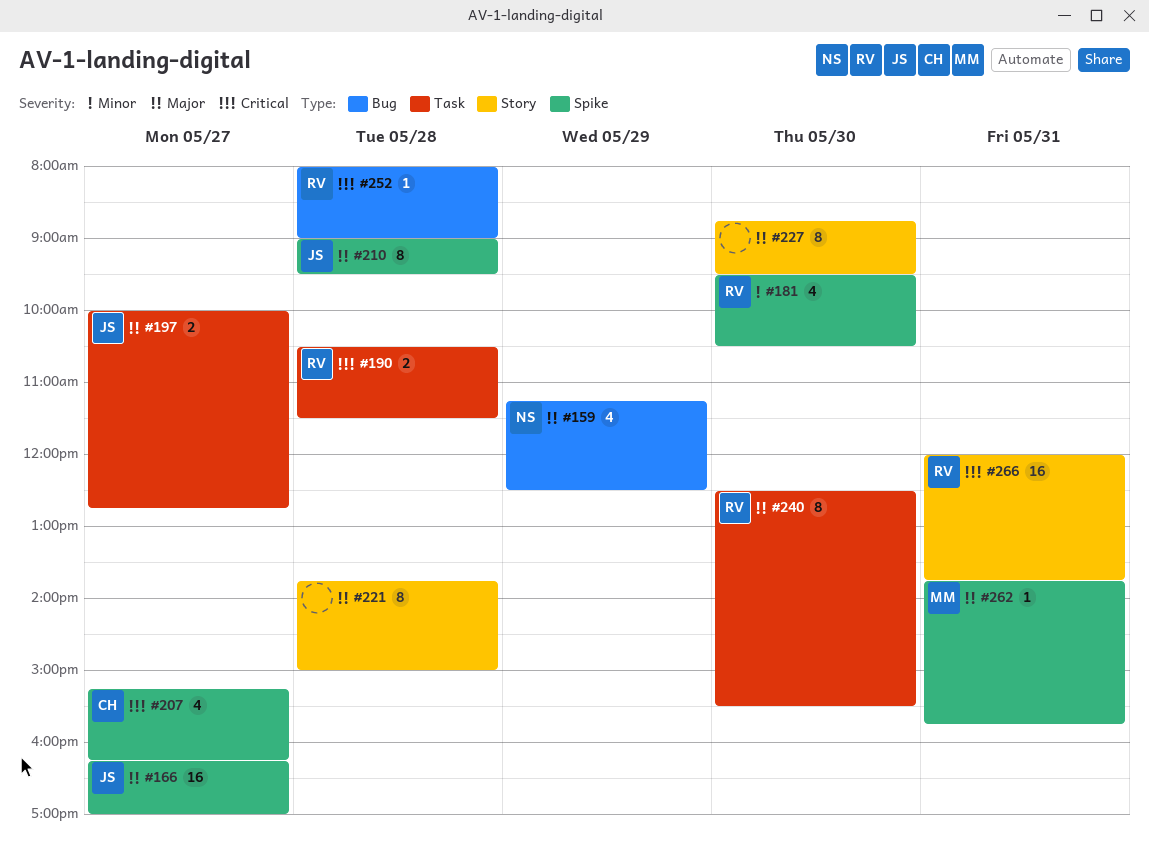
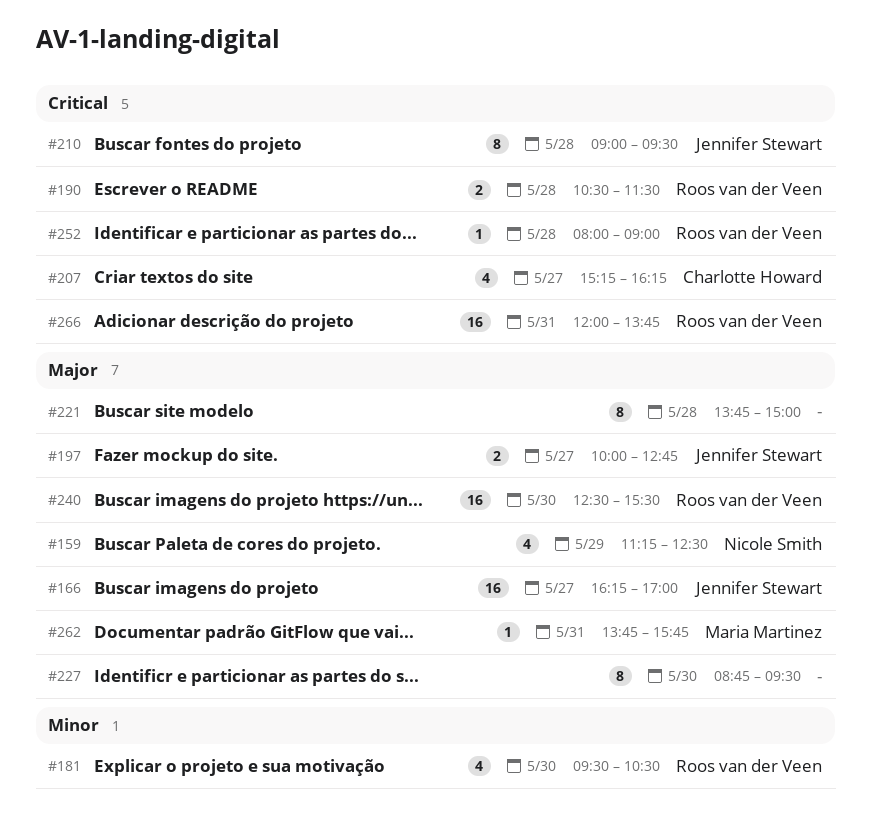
#210, priority: Major -> Critical
#240, estimate: 8 -> 16

